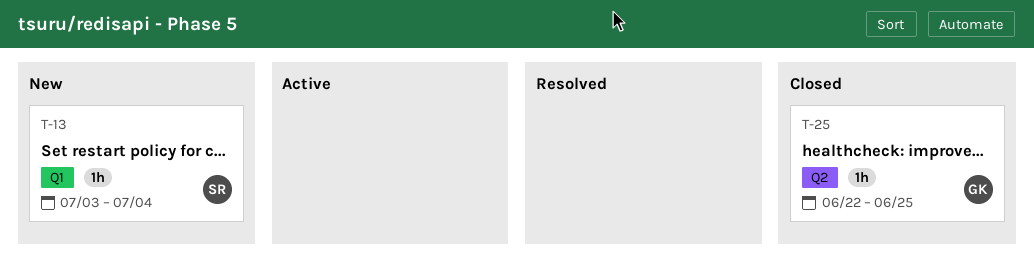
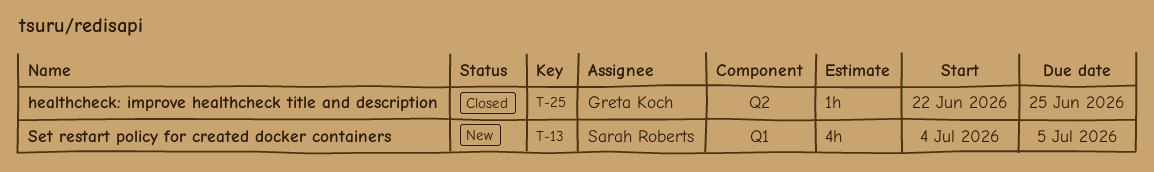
T-13, estimate: 1h -> 4h
T-13, start: Jul 3 -> Jul 4
T-13, due: Jul 4 -> Jul 5

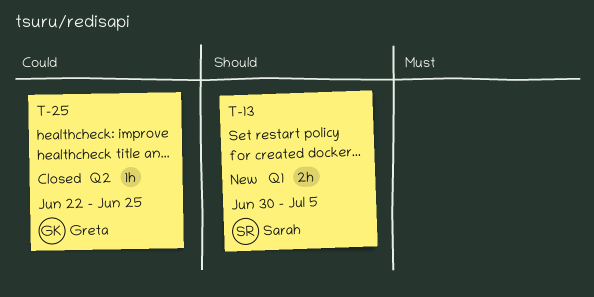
T-13, estimate: 4h -> 2h
T-13, start: Jul 4 -> Jun 30

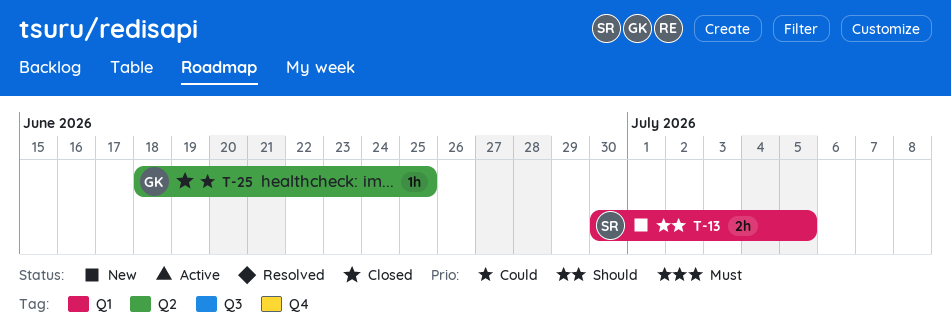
T-25, start: Jun 22 -> Jun 18

